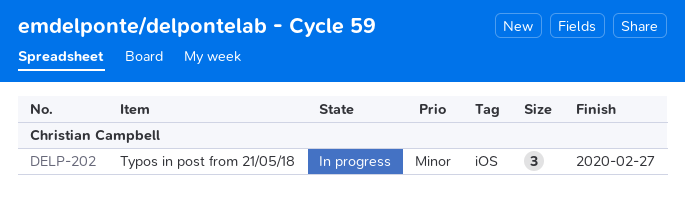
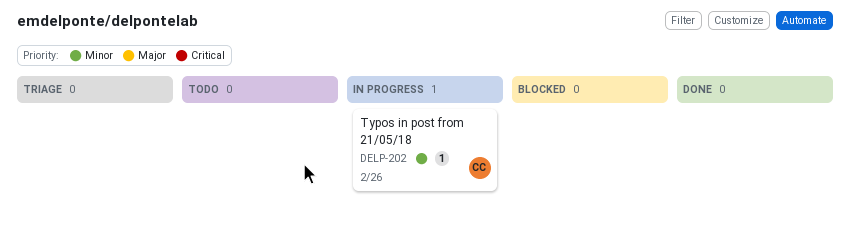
DELP-202, estimate: 3 -> 1
DELP-202, due: Feb 27 -> Feb 26

